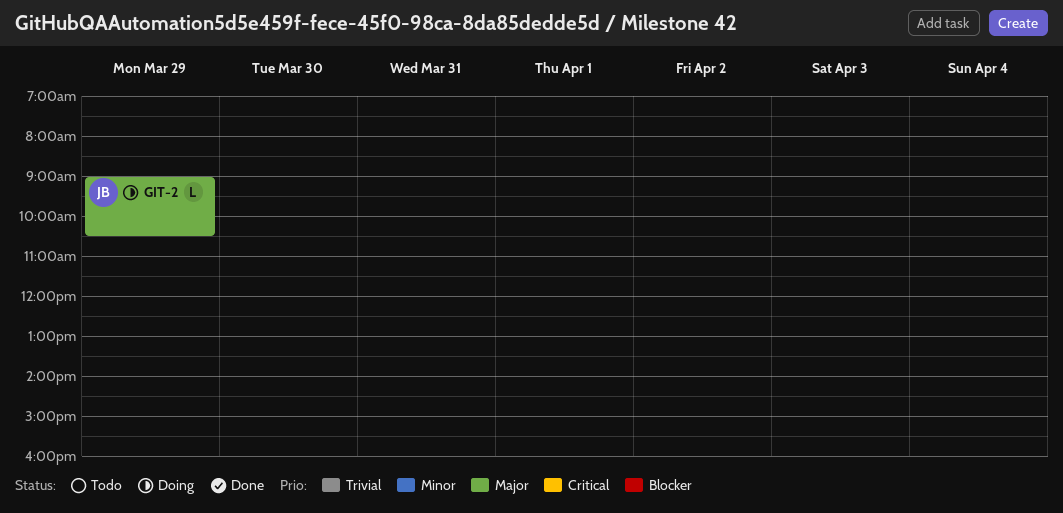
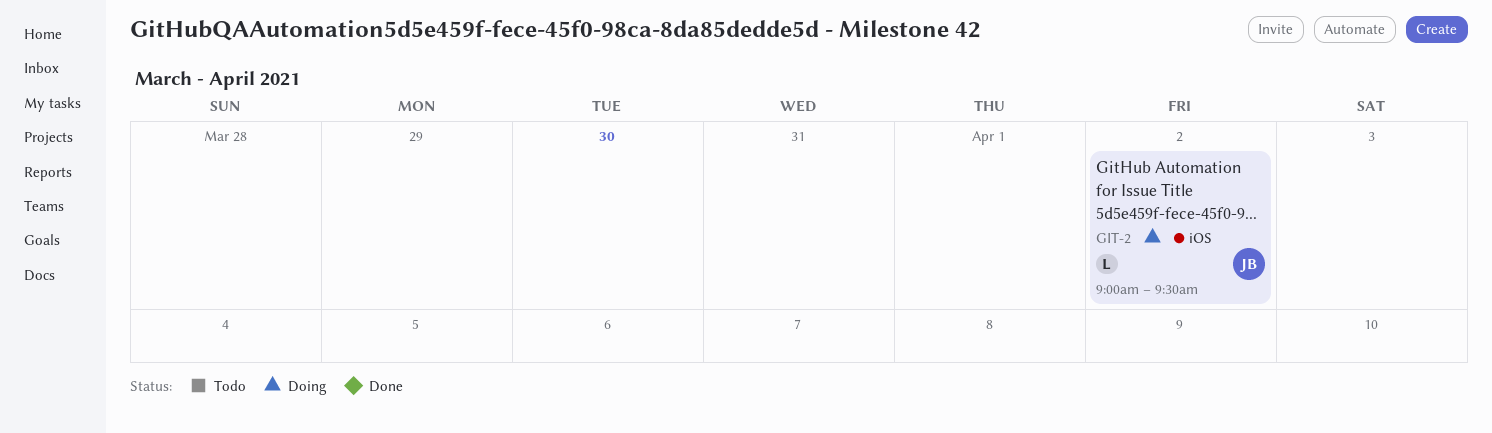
GIT-2, day: Mar 29 -> Apr 2
GIT-2, ends: 10:30 -> 09:30

